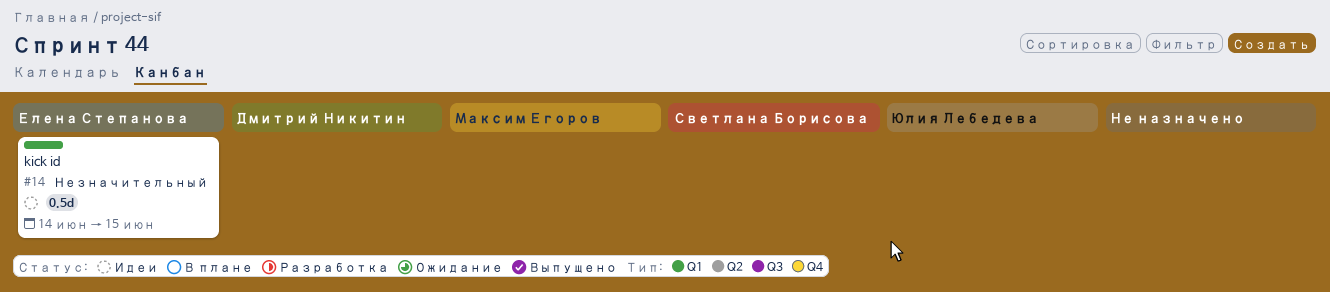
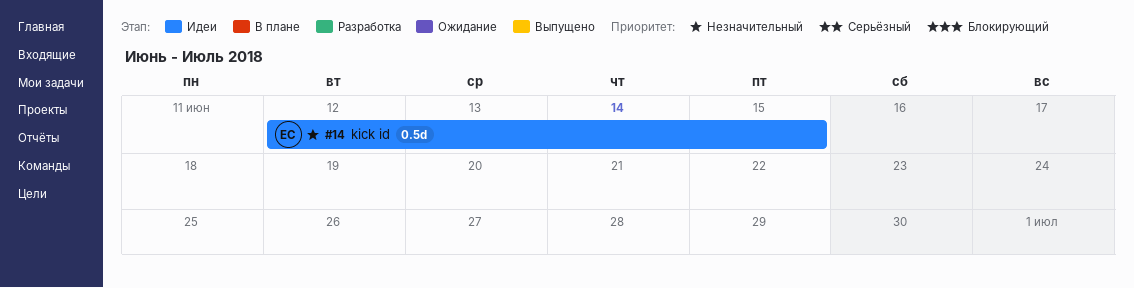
#14, start: Jun 14 -> Jun 12

